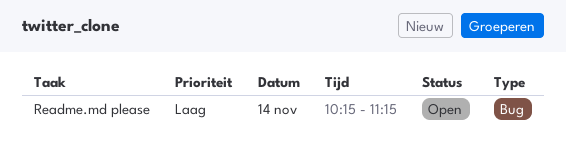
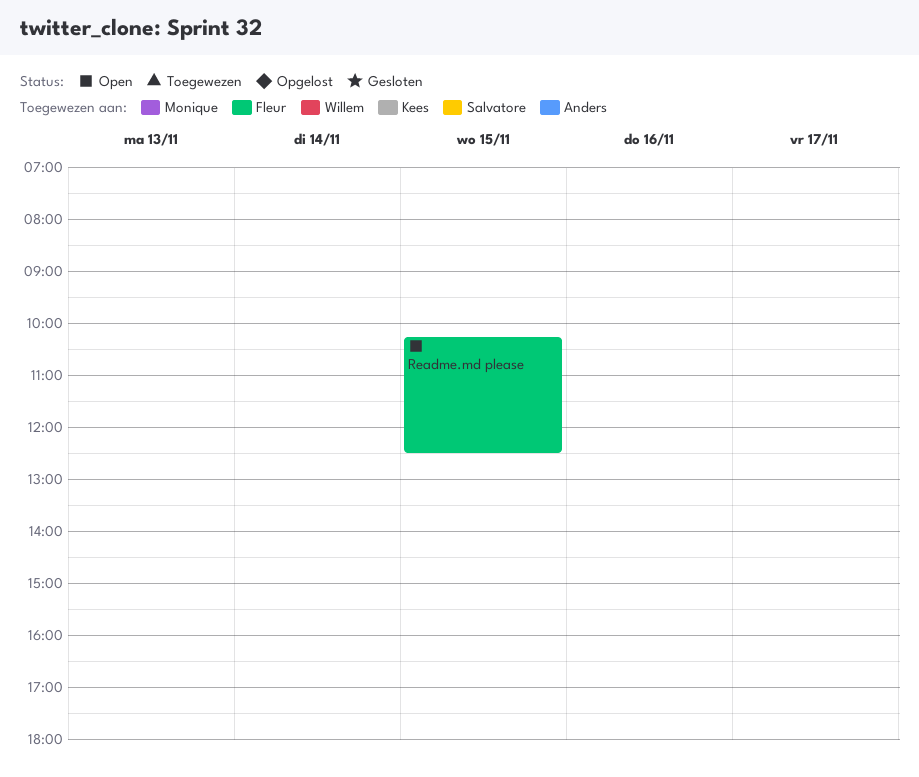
Readme.md please, day: Nov 14 -> Nov 15
Readme.md please, ends: 11:15 -> 12:30

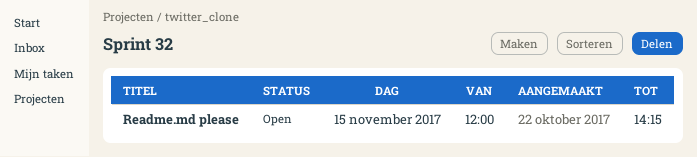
Readme.md please, begins: 10:15 -> 12:00
Readme.md please, ends: 12:30 -> 14:15

